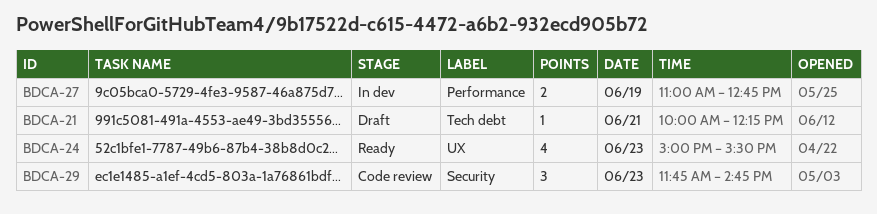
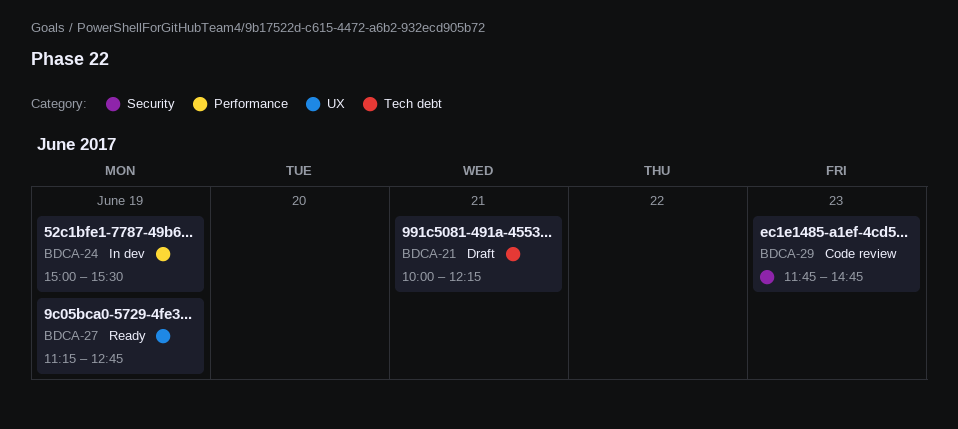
BDCA-24, status: Ready -> In dev
BDCA-24, label: UX -> Performance
BDCA-24, day: Jun 23 -> Jun 19
BDCA-27, status: In dev -> Ready
BDCA-27, label: Performance -> UX
BDCA-27, begins: 11:00 -> 11:15

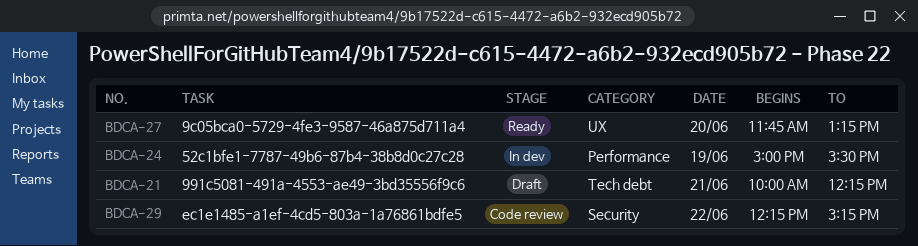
BDCA-27, day: Jun 19 -> Jun 20
BDCA-27, begins: 11:15 -> 11:45
BDCA-27, ends: 12:45 -> 13:15
BDCA-29, day: Jun 23 -> Jun 22
BDCA-29, begins: 11:45 -> 12:15
BDCA-29, ends: 14:45 -> 15:15

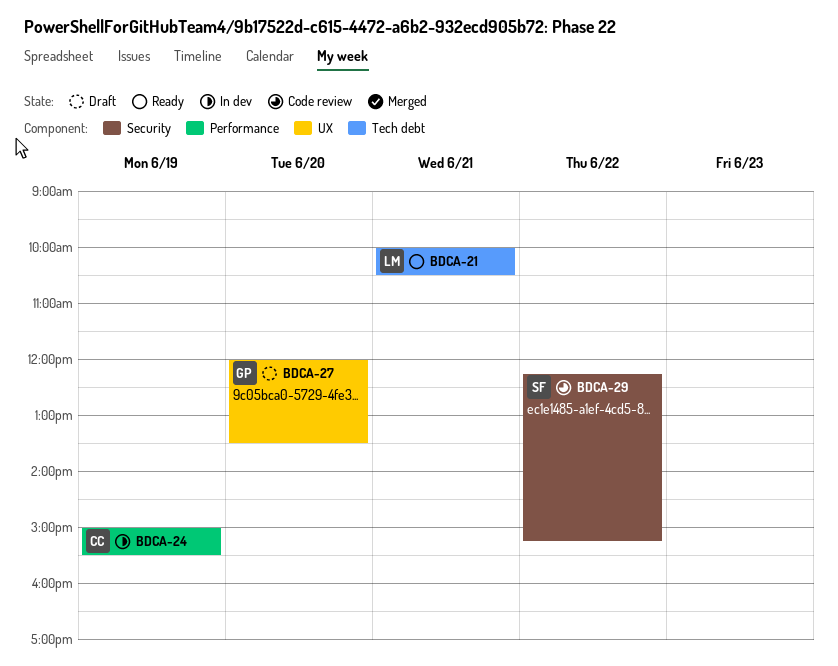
BDCA-21, status: Draft -> Ready
BDCA-21, ends: 12:15 -> 10:30
BDCA-27, status: Ready -> Draft
BDCA-27, begins: 11:45 -> 12:00
BDCA-27, ends: 13:15 -> 13:30

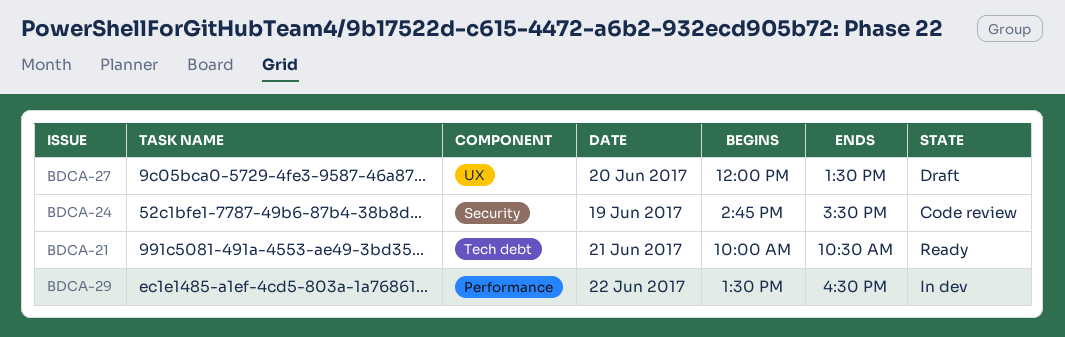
BDCA-24, status: In dev -> Code review
BDCA-24, label: Performance -> Security
BDCA-24, begins: 15:00 -> 14:45
BDCA-29, status: Code review -> In dev
BDCA-29, label: Security -> Performance
BDCA-29, begins: 12:15 -> 13:30
BDCA-29, ends: 15:15 -> 16:30

